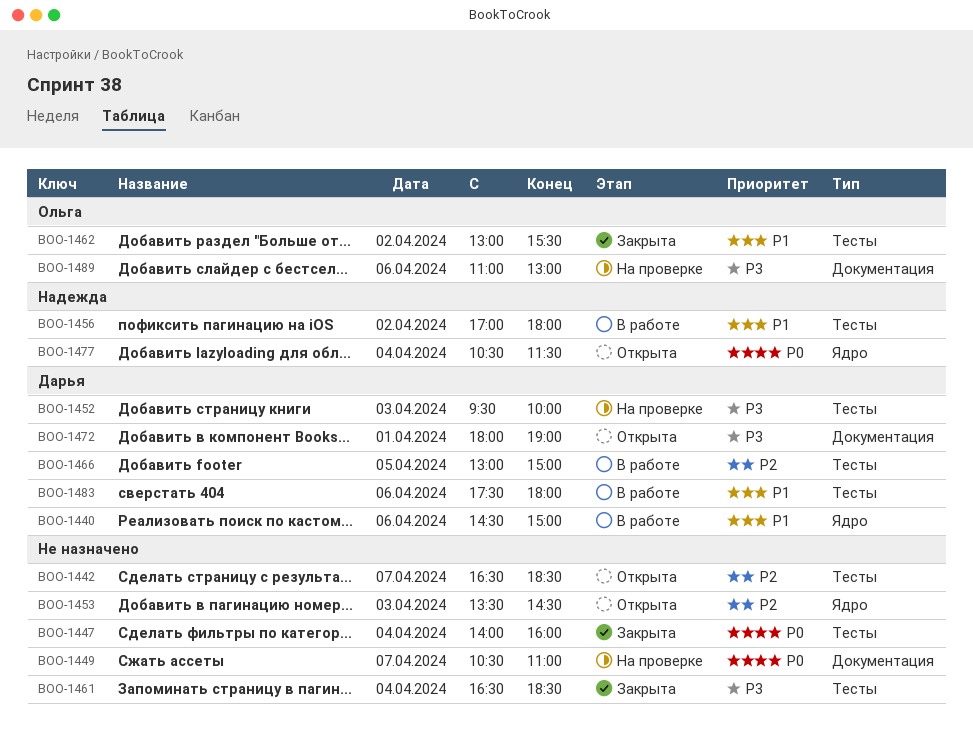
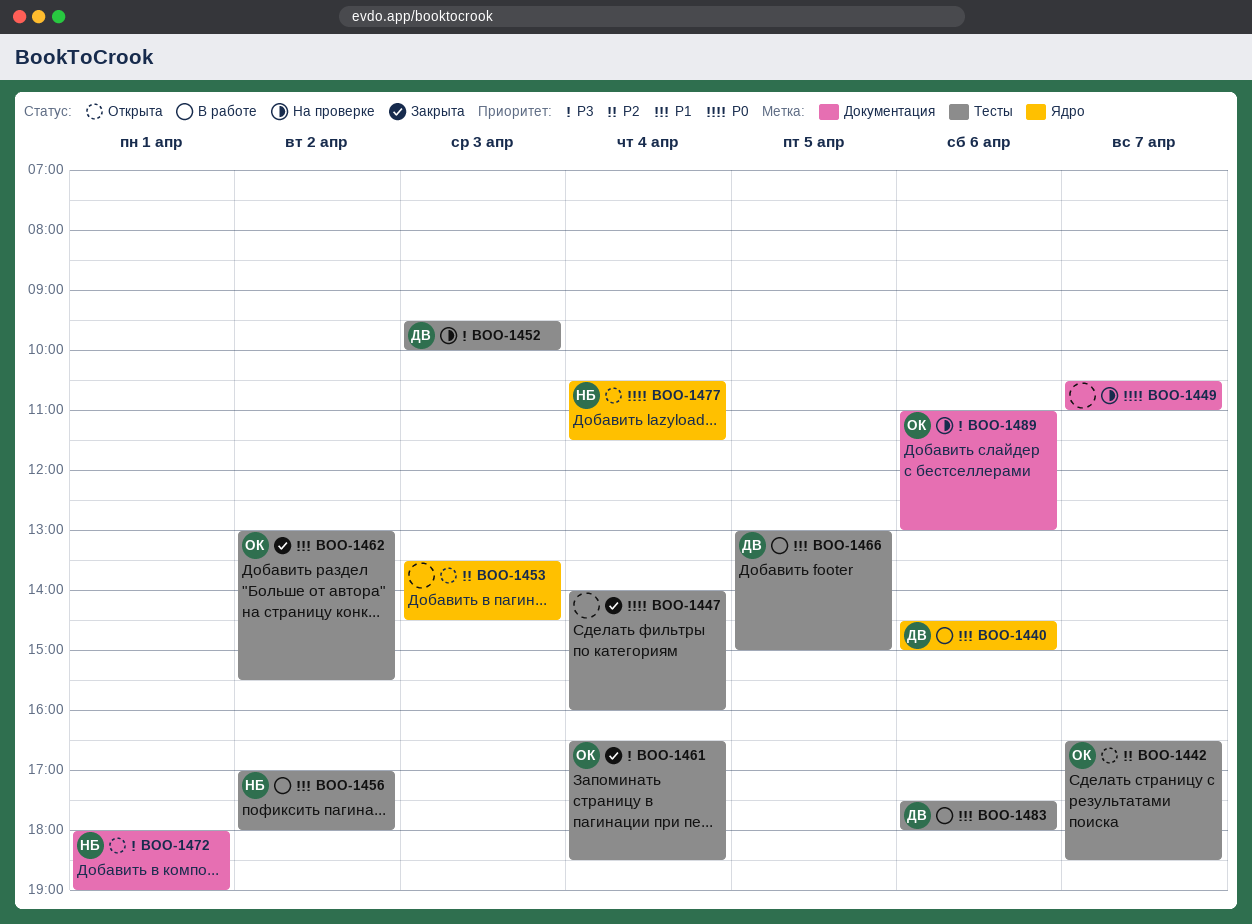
BOO-1442, owner: none -> Ольга
BOO-1461, owner: none -> Ольга
BOO-1466, priority: P2 -> P1
BOO-1472, owner: Дарья -> Надежда

